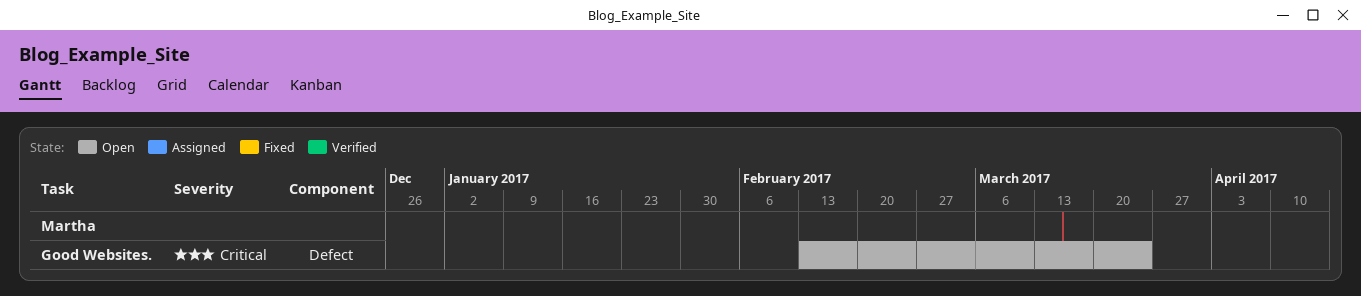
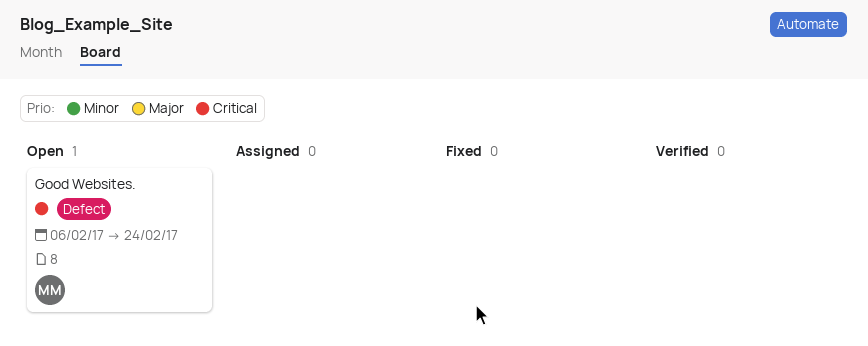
Good Websites., start: Feb 13 -> Feb 6
Good Websites., due: Mar 24 -> Feb 24

